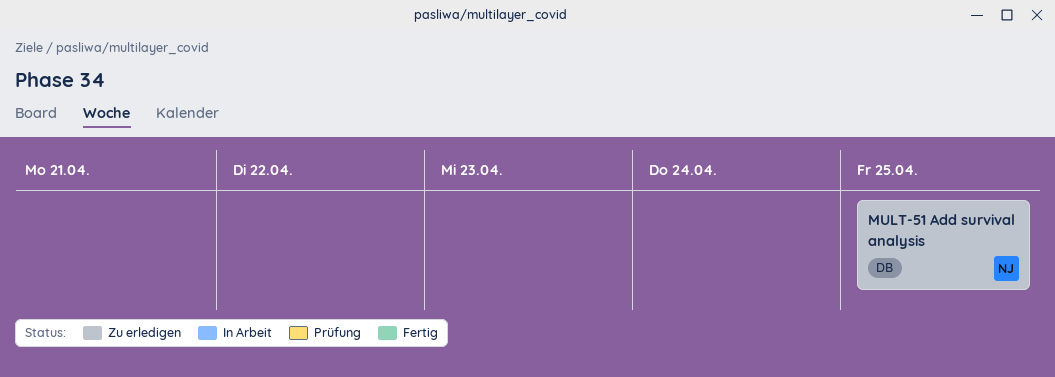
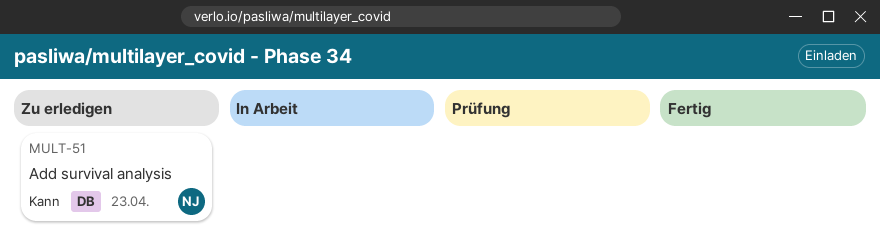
MULT-51, due: Apr 25 -> Apr 23

